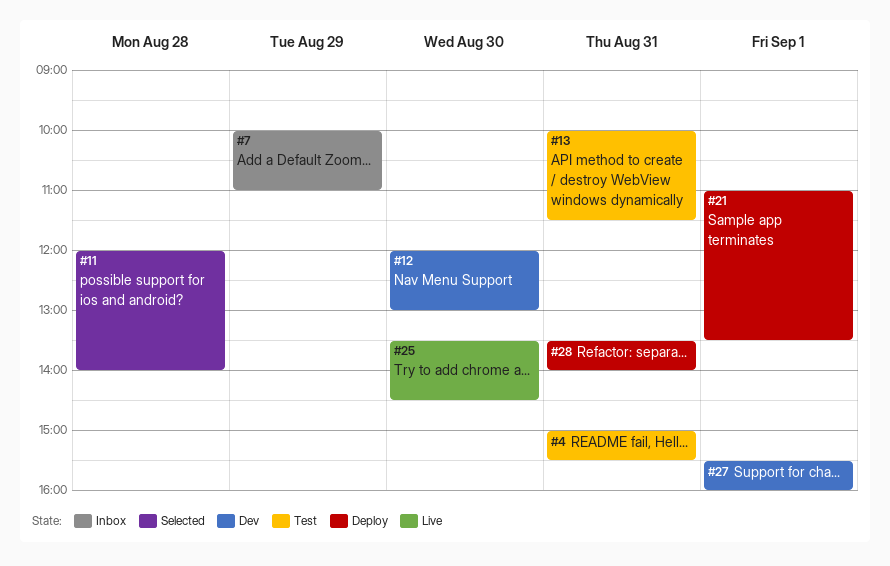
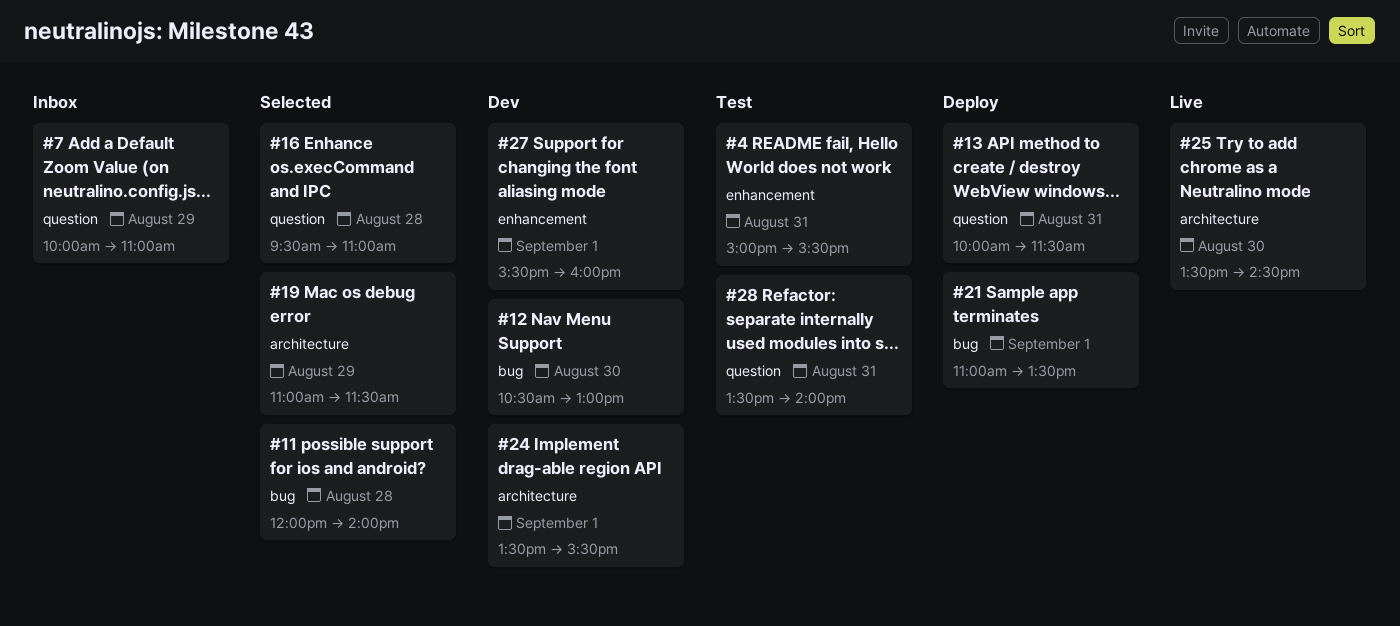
#12, begins: 12:00 -> 10:30
#13, status: Test -> Deploy
#16: none -> present
#19: none -> present
#24: none -> present
#28, status: Deploy -> Test

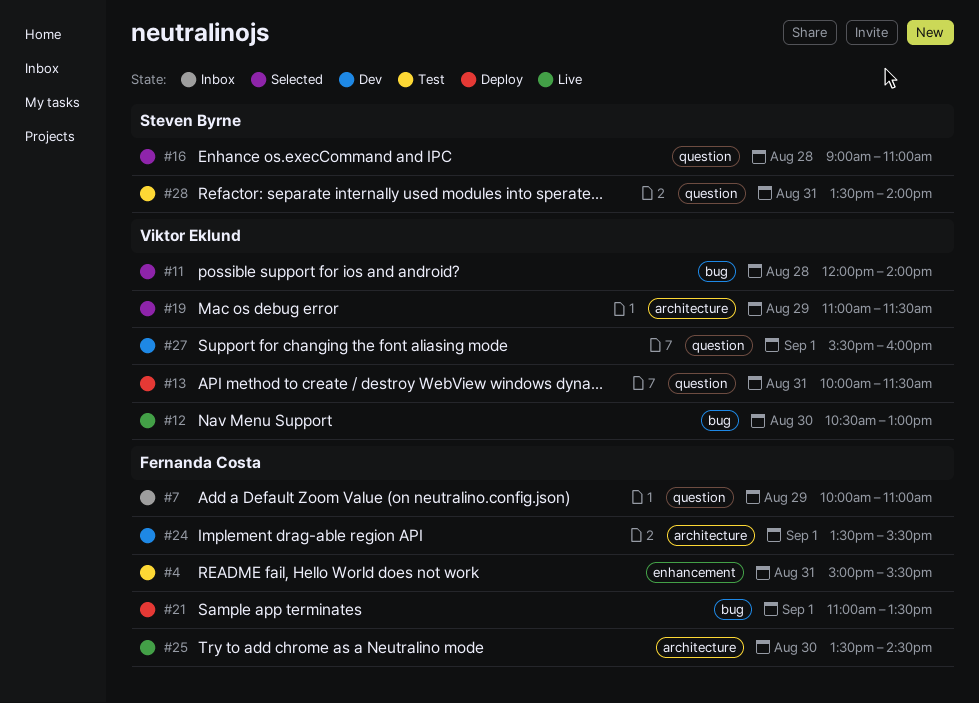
#12, status: Dev -> Live
#16, begins: 09:30 -> 09:00
#27, label: enhancement -> question

